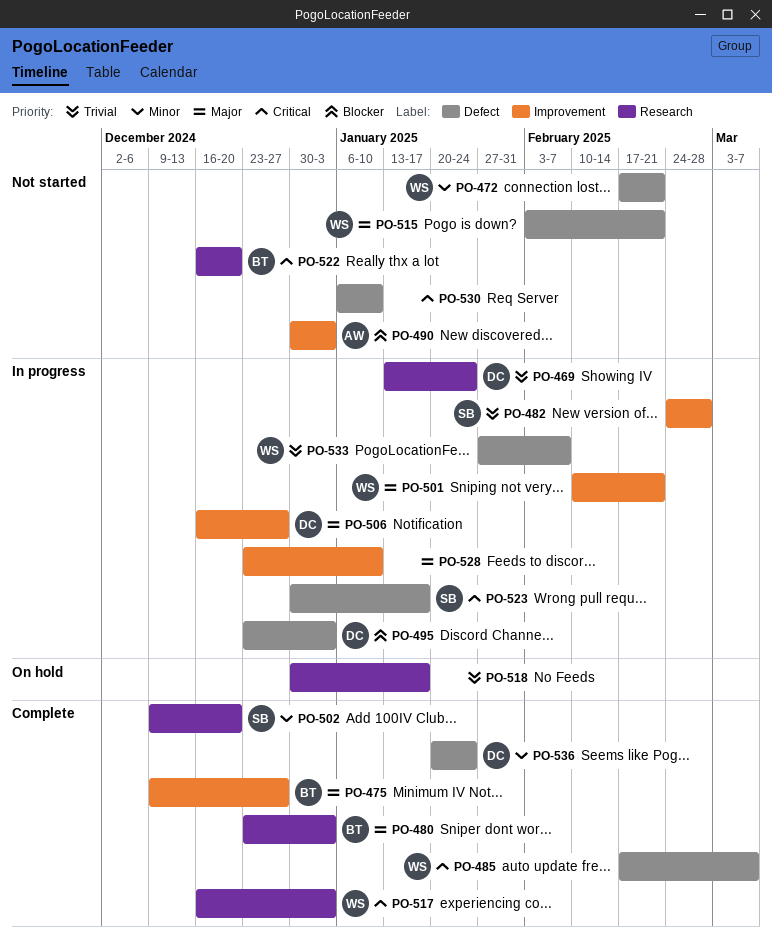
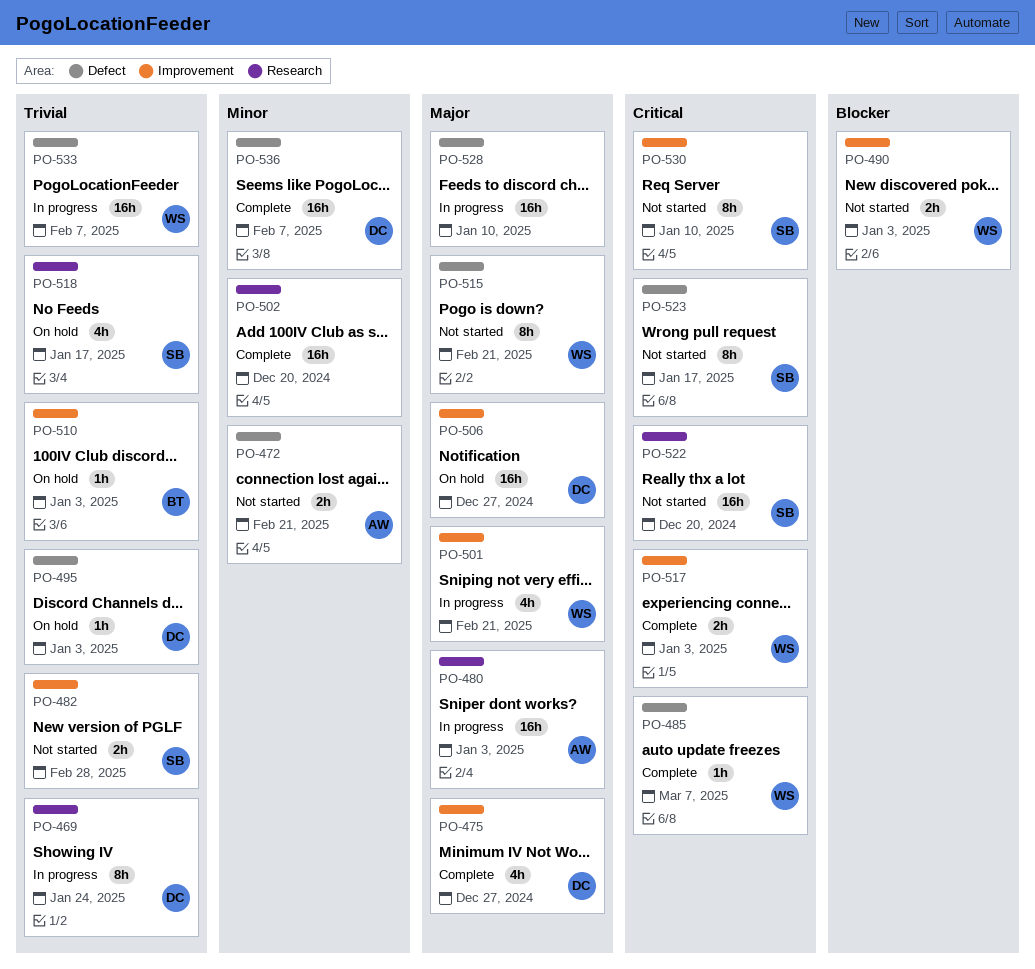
PO-472, owner: WS -> AW
PO-475, owner: BT -> DC
PO-480, status: Complete -> In progress
PO-480, owner: BT -> AW
PO-482, status: In progress -> Not started
PO-490, owner: AW -> WS
PO-495, status: In progress -> On hold
PO-495, priority: Blocker -> Trivial
PO-502, owner: SB -> none
PO-506, status: In progress -> On hold
PO-510: none -> present
PO-517, label: Research -> Improvement
PO-518, owner: none -> SB
PO-522, owner: BT -> SB
PO-523, status: In progress -> Not started
PO-528, label: Improvement -> Defect
PO-530, owner: none -> SB
PO-530, label: Defect -> Improvement
PO-536, due: Jan 24 -> Feb 7

